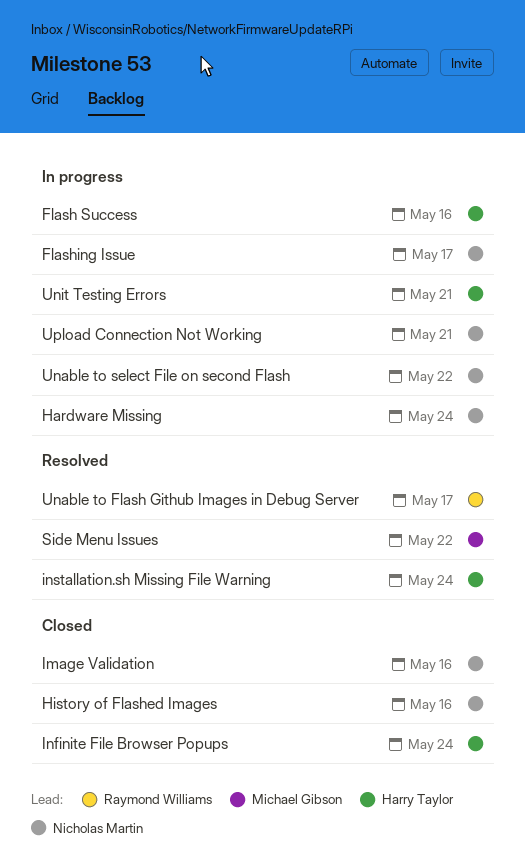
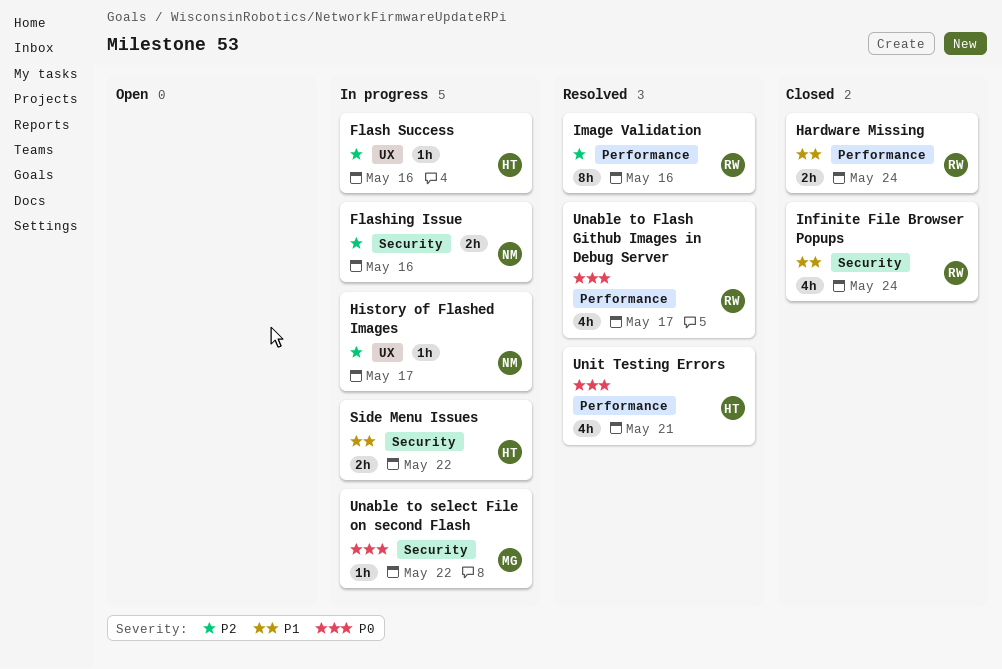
Flashing Issue, due: May 17 -> May 16
Hardware Missing, status: In progress -> Closed
Hardware Missing, owner: Nicholas Martin -> Raymond Williams
History of Flashed Images, status: Closed -> In progress
History of Flashed Images, due: May 16 -> May 17
Image Validation, status: Closed -> Resolved
Image Validation, owner: Nicholas Martin -> Raymond Williams
Infinite File Browser Popups, owner: Harry Taylor -> Raymond Williams
installation.sh Missing File Warning: present -> none
Side Menu Issues, status: Resolved -> In progress
Side Menu Issues, owner: Michael Gibson -> Harry Taylor
Unable to select File on second Flash, owner: Nicholas Martin -> Michael Gibson
Unit Testing Errors, status: In progress -> Resolved
Upload Connection Not Working: present -> none

